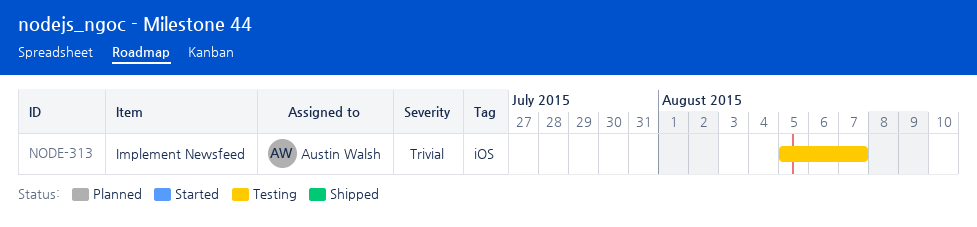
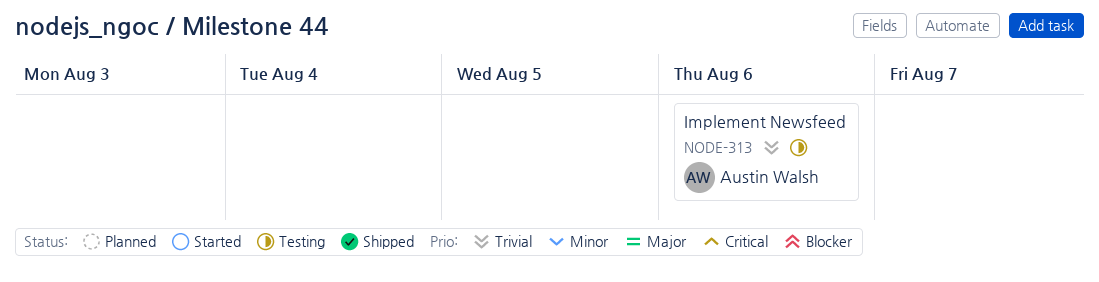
NODE-313, due: Aug 7 -> Aug 6

